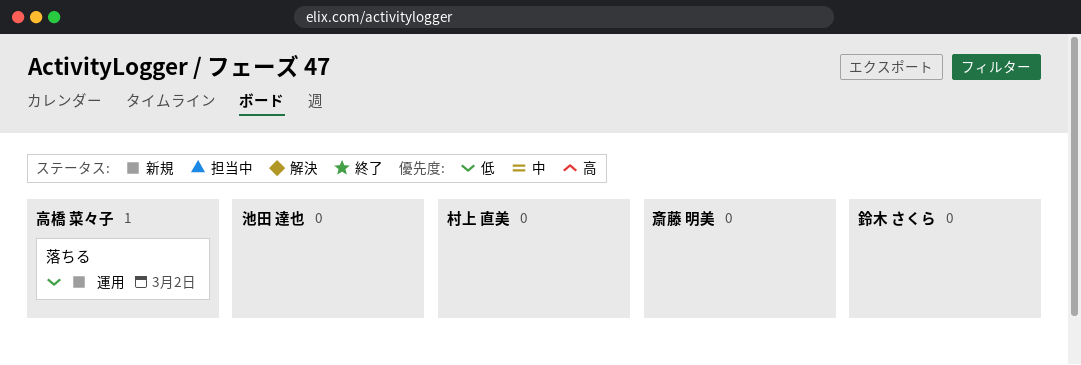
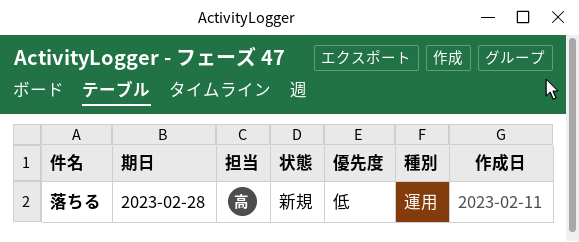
落ちる, due: Mar 2 -> Feb 28

